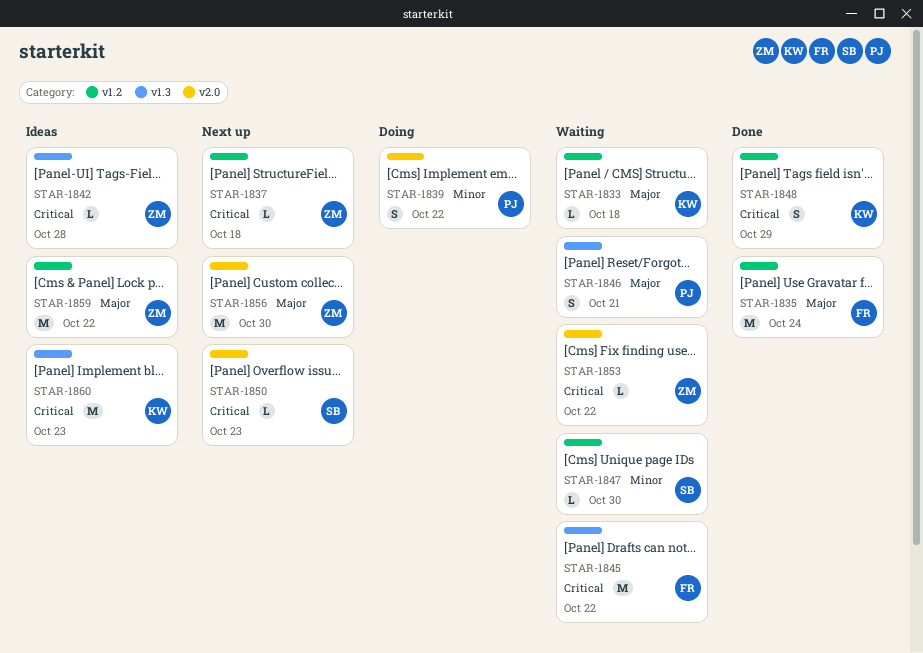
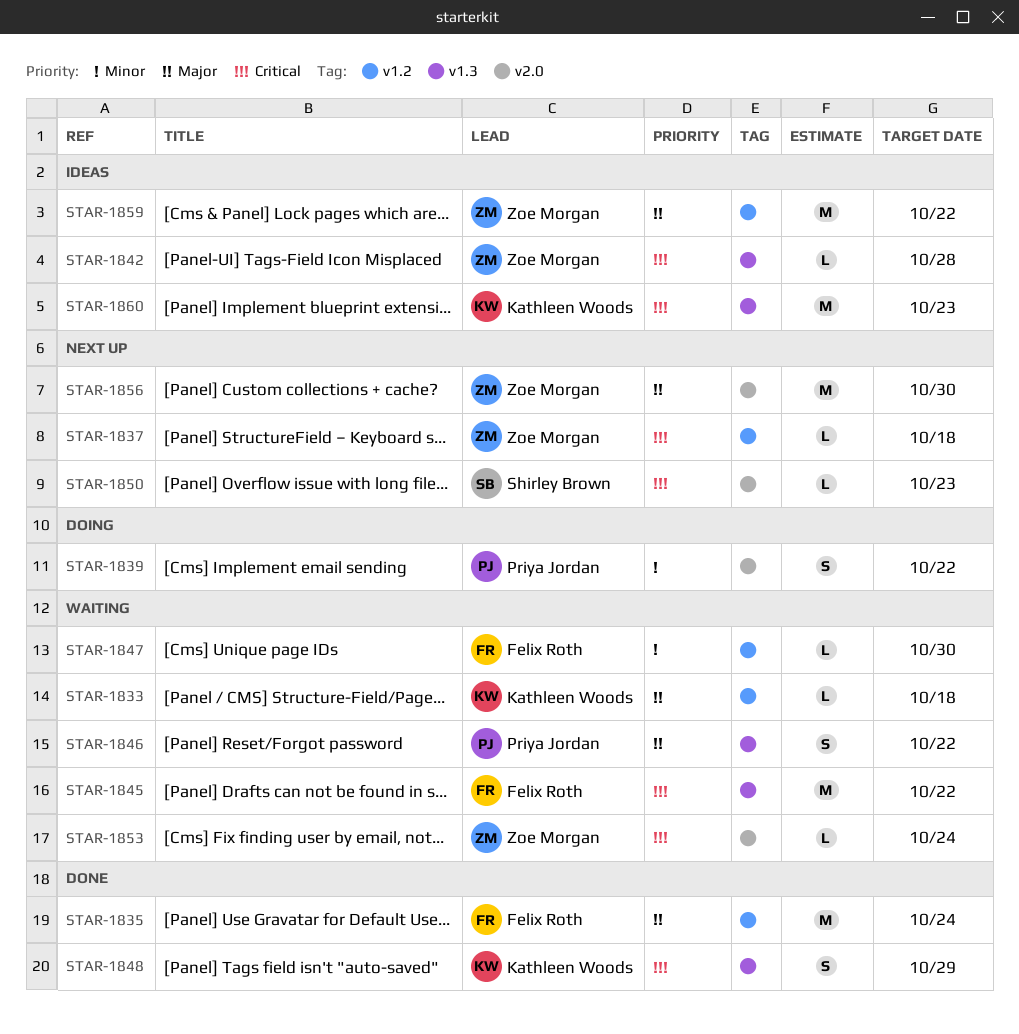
STAR-1846, due: Oct 21 -> Oct 22
STAR-1847, owner: Shirley Brown -> Felix Roth
STAR-1848, label: v1.2 -> v1.3
STAR-1853, due: Oct 22 -> Oct 24

